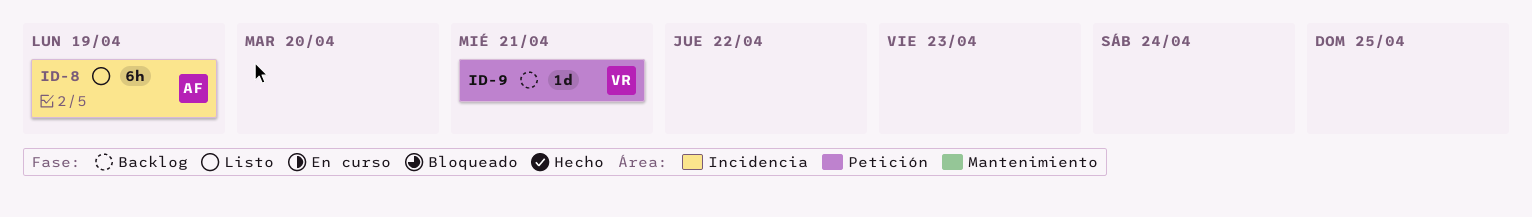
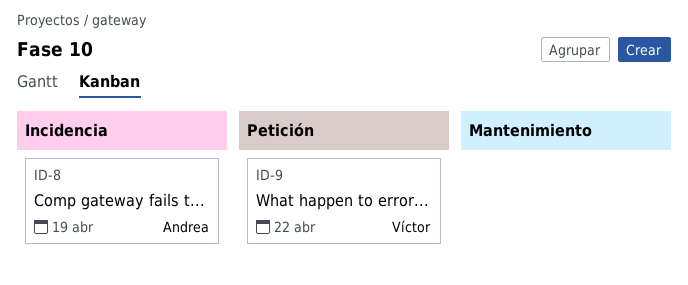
ID-9, due: Apr 21 -> Apr 22

